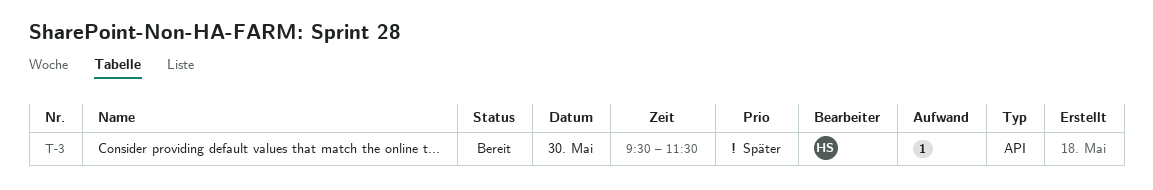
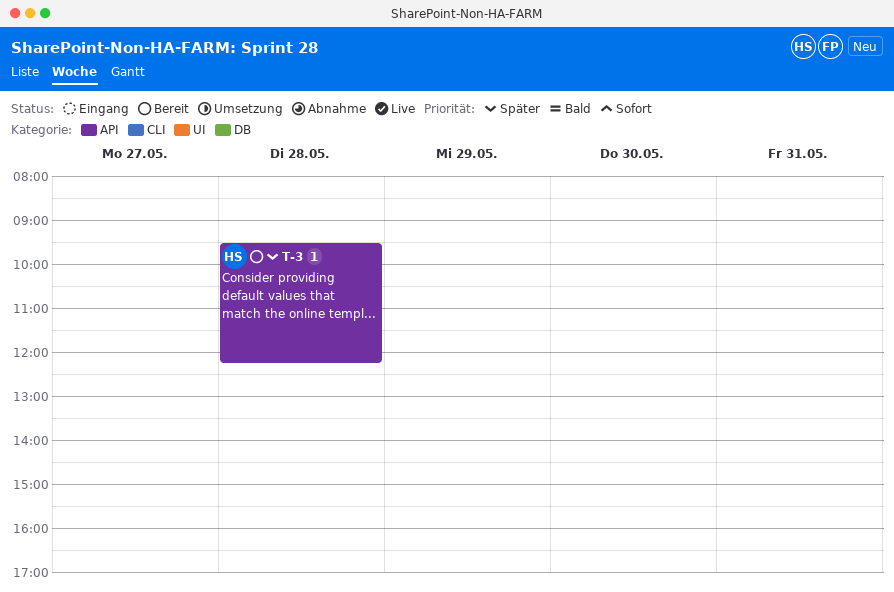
T-3, day: May 30 -> May 28
T-3, ends: 11:30 -> 12:15

